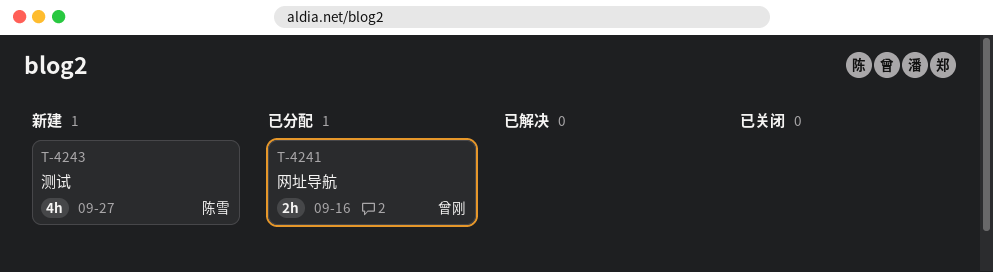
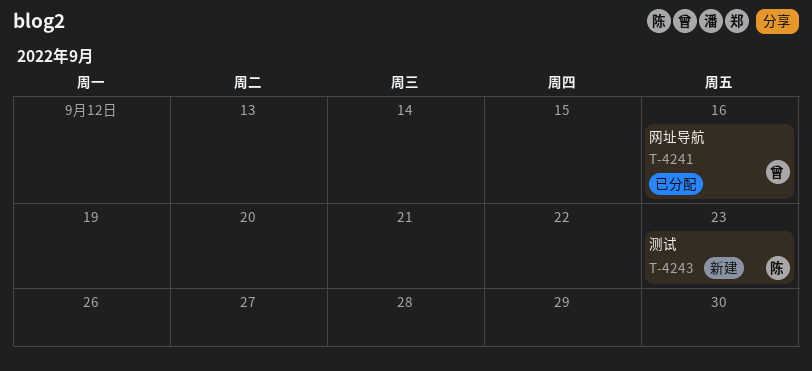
T-4243, due: Sep 27 -> Sep 23

